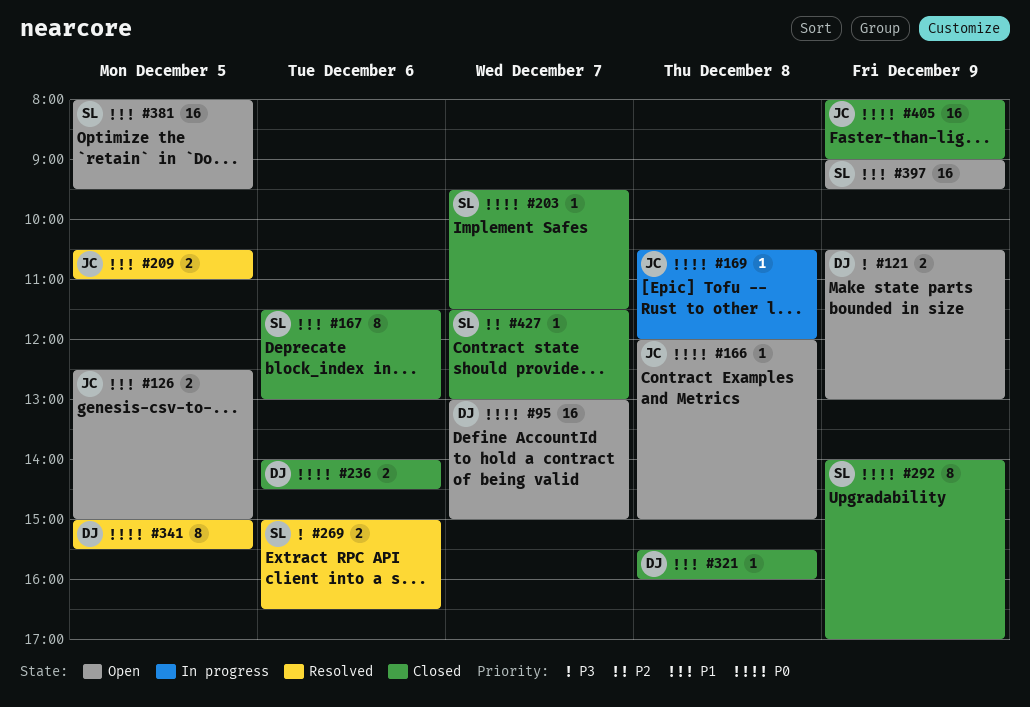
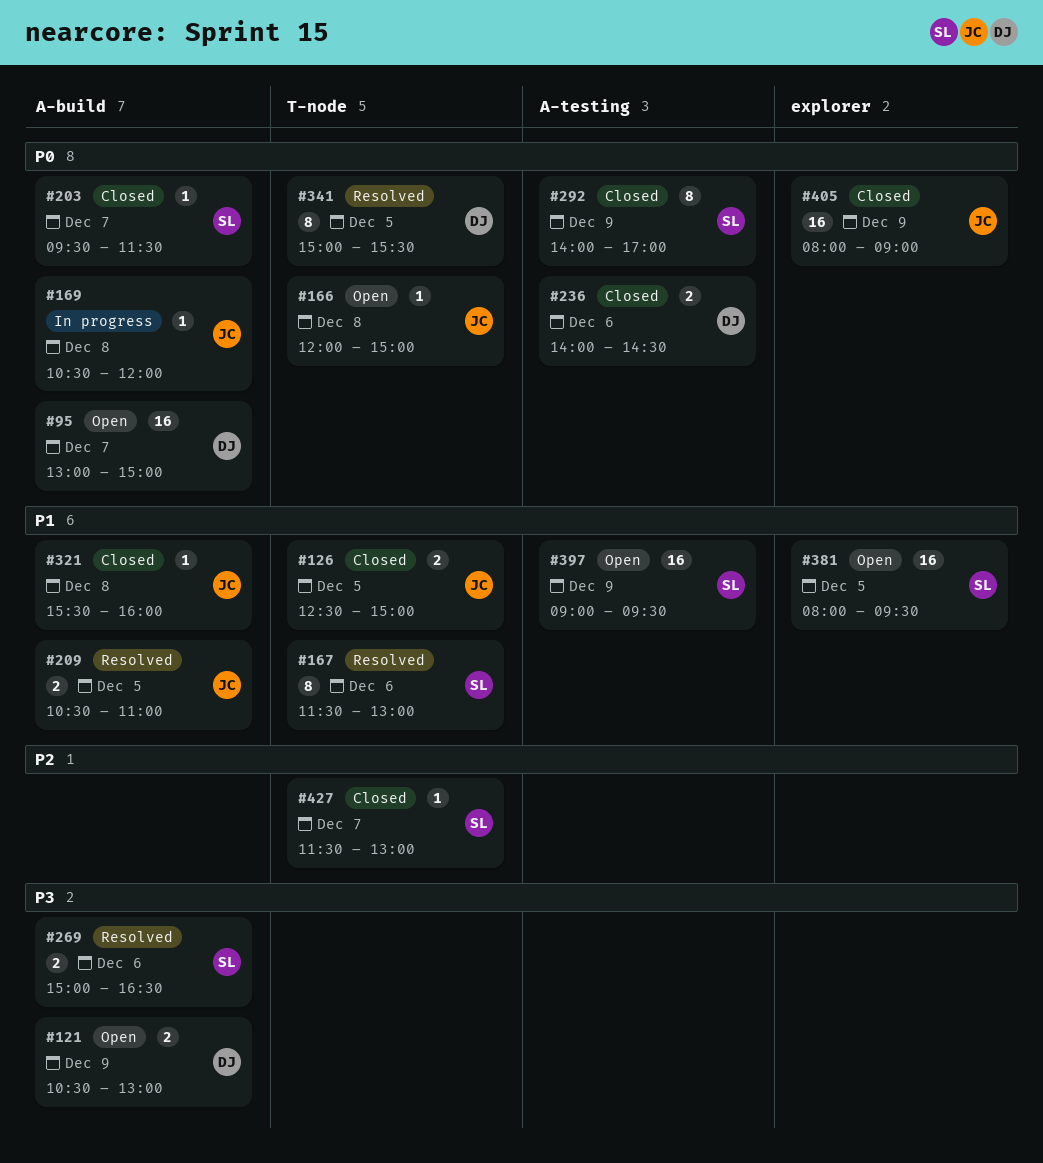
#126, status: Open -> Closed
#167, status: Closed -> Resolved
#321, owner: DJ -> JC

